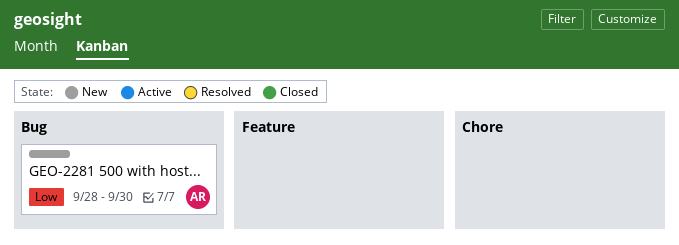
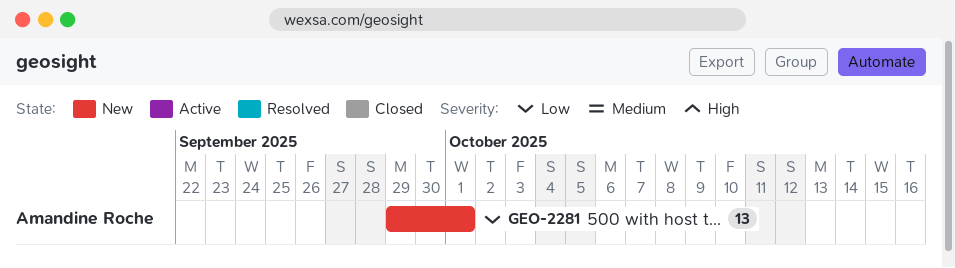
GEO-2281, start: Sep 28 -> Sep 29
GEO-2281, due: Sep 30 -> Oct 1

